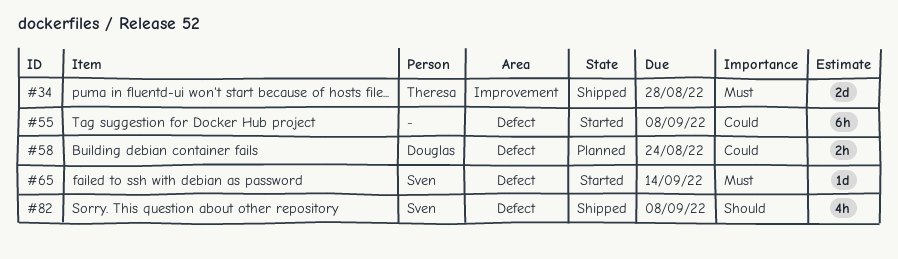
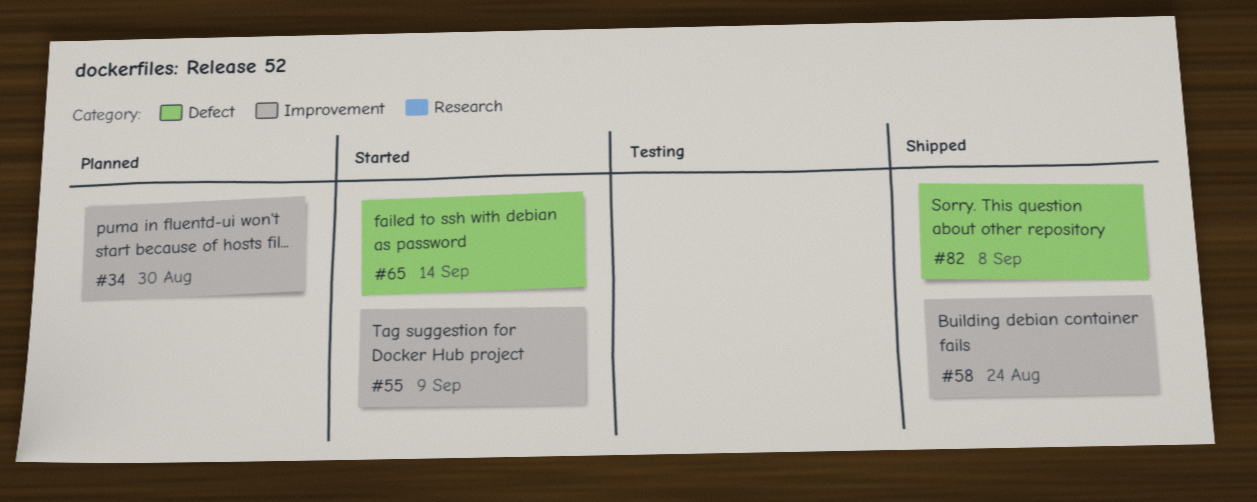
#34, status: Shipped -> Planned
#34, due: Aug 28 -> Aug 30
#55, label: Defect -> Improvement
#55, due: Sep 8 -> Sep 9
#58, status: Planned -> Shipped
#58, label: Defect -> Improvement

